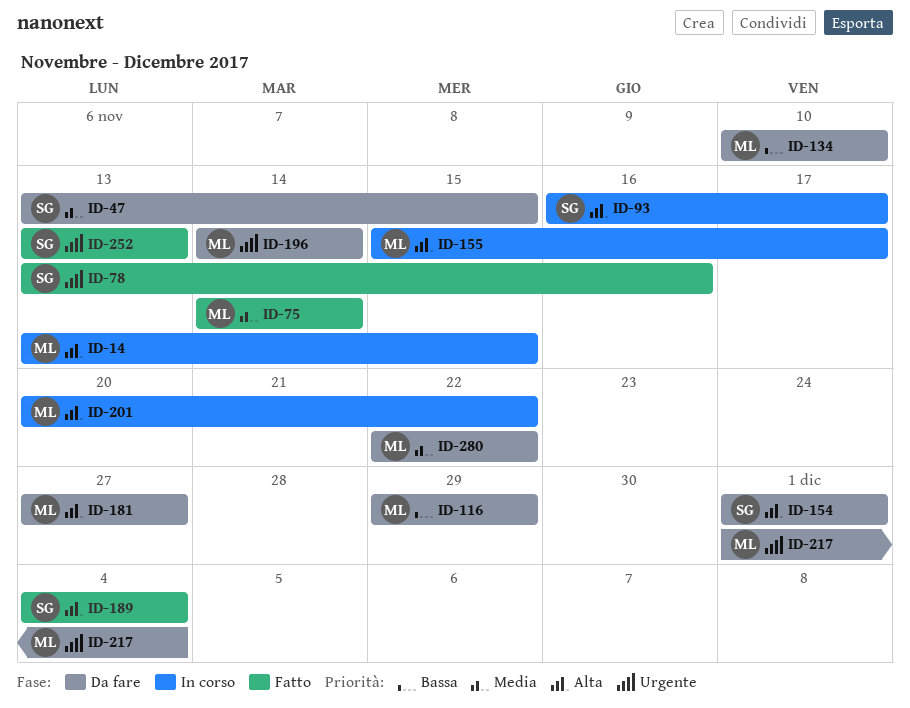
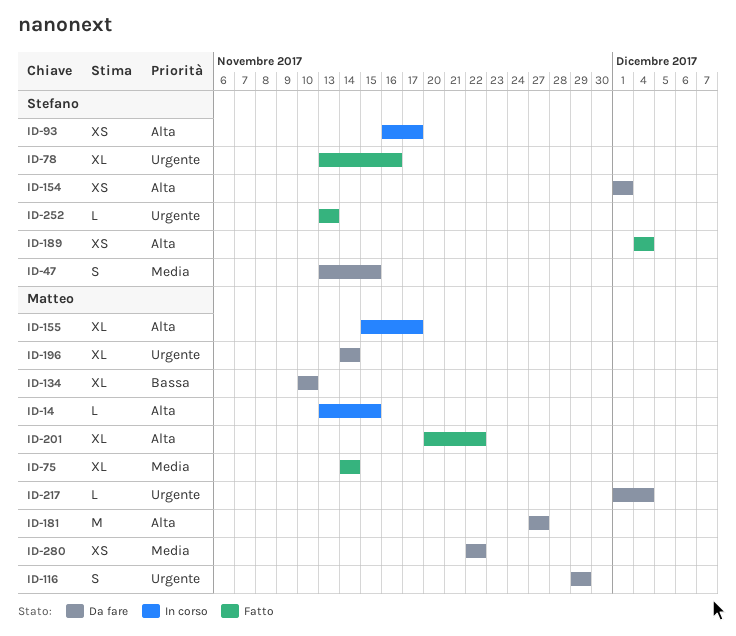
ID-116, priority: Bassa -> Urgente
ID-201, status: In corso -> Fatto

